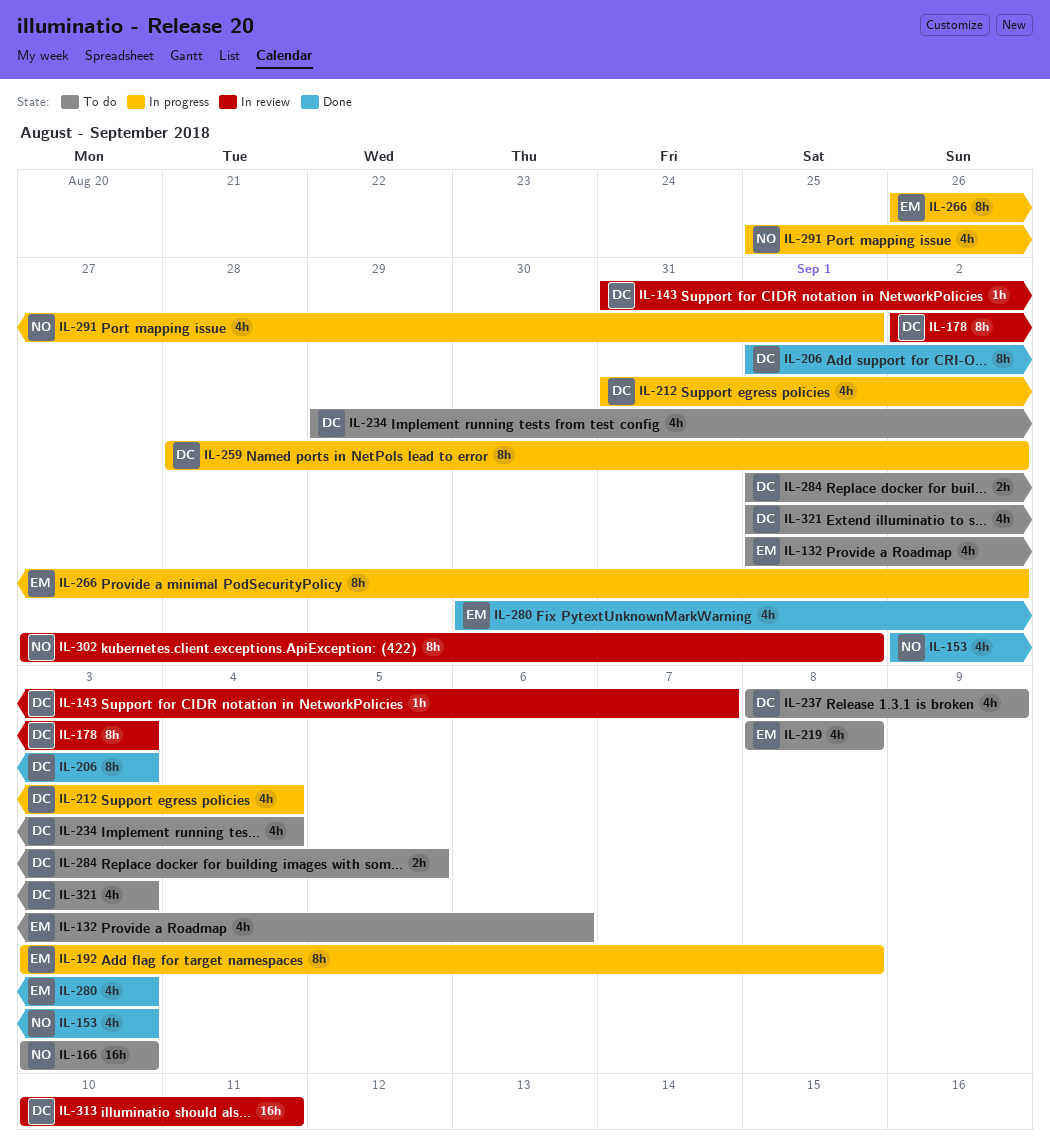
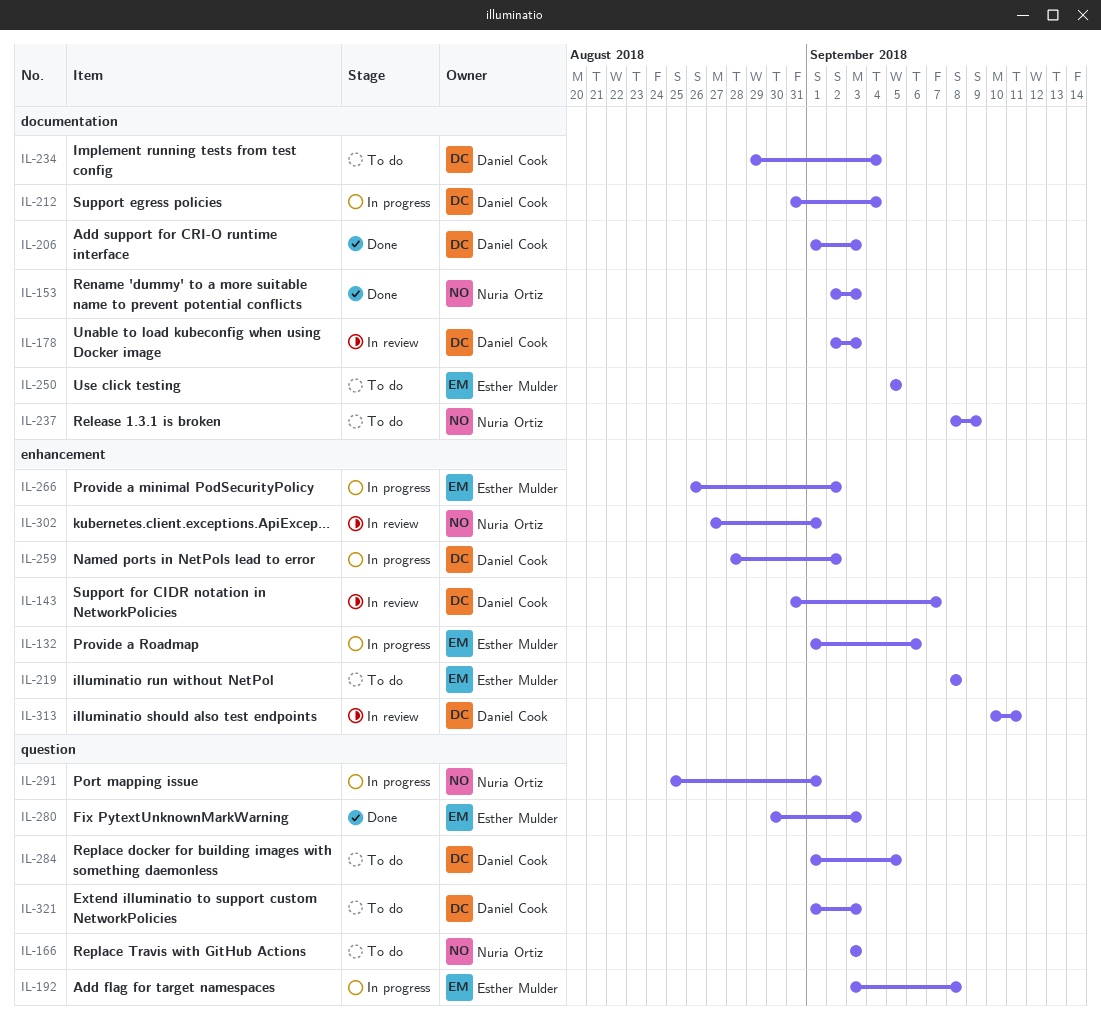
IL-132, status: To do -> In progress
IL-237, owner: Daniel Cook -> Nuria Ortiz
IL-250: none -> present

